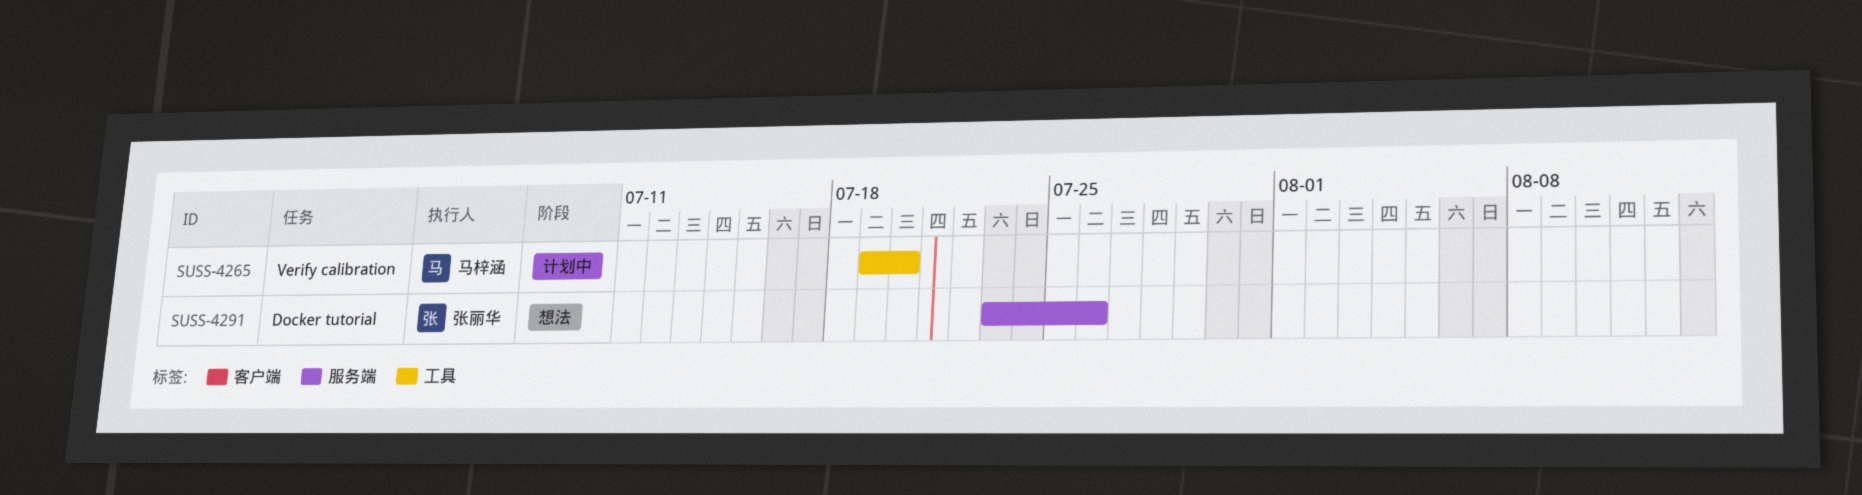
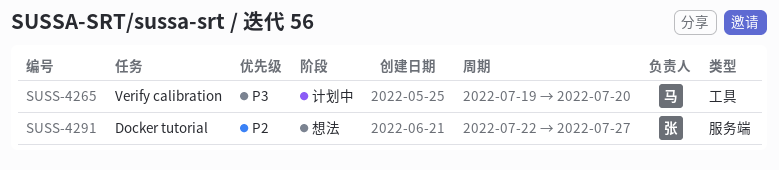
SUSS-4291, start: Jul 23 -> Jul 22
SUSS-4291, due: Jul 26 -> Jul 27

